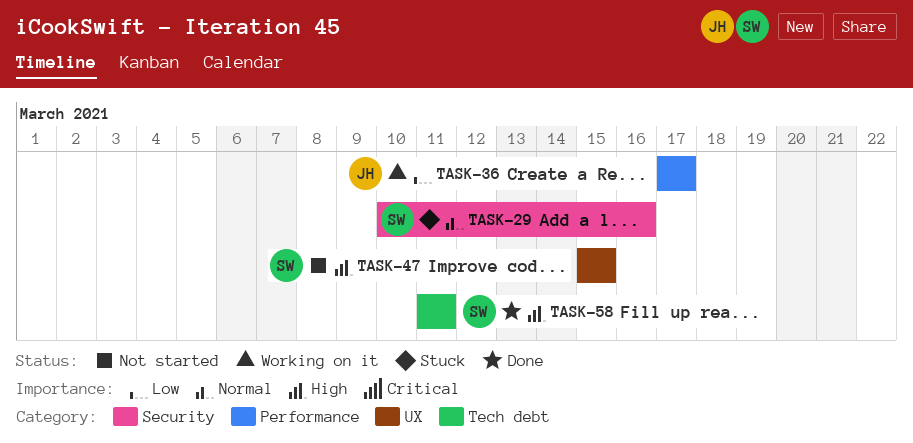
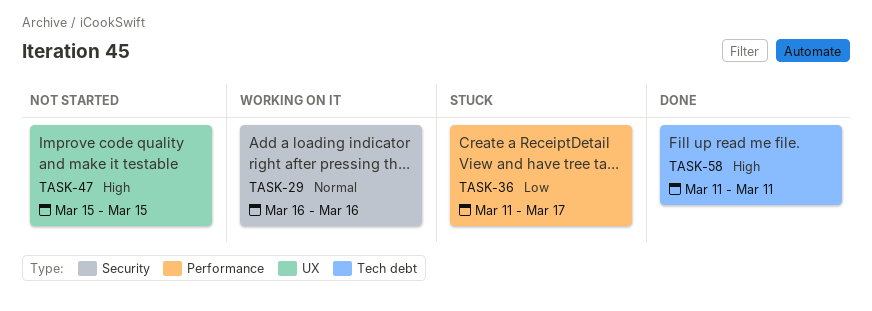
TASK-29, status: Stuck -> Working on it
TASK-29, start: Mar 10 -> Mar 16
TASK-36, status: Working on it -> Stuck
TASK-36, start: Mar 17 -> Mar 11

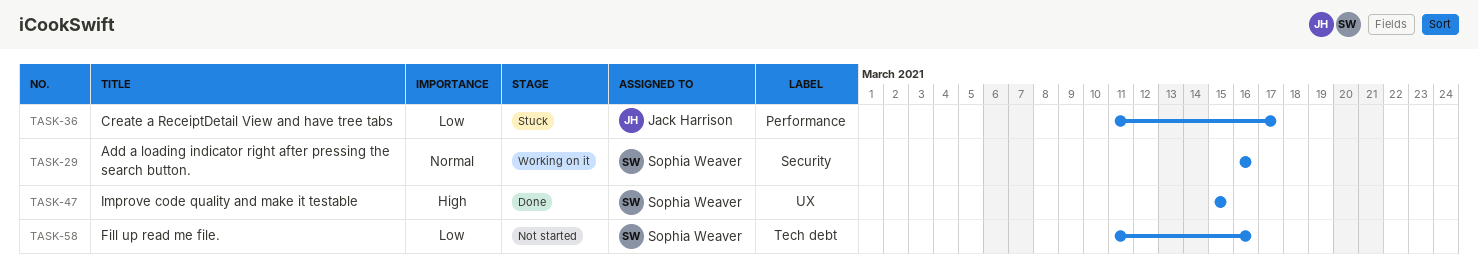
TASK-47, status: Not started -> Done
TASK-58, status: Done -> Not started
TASK-58, priority: High -> Low
TASK-58, due: Mar 11 -> Mar 16

